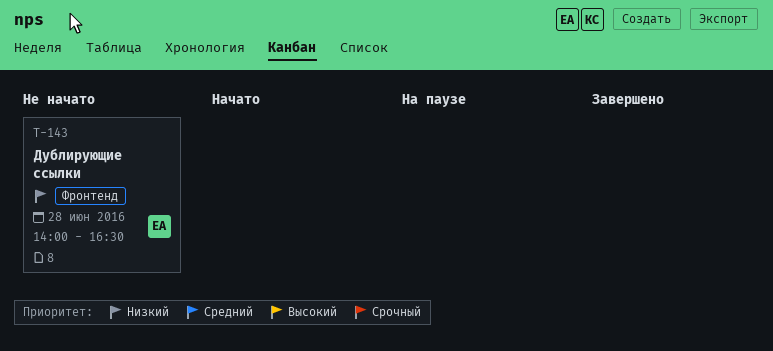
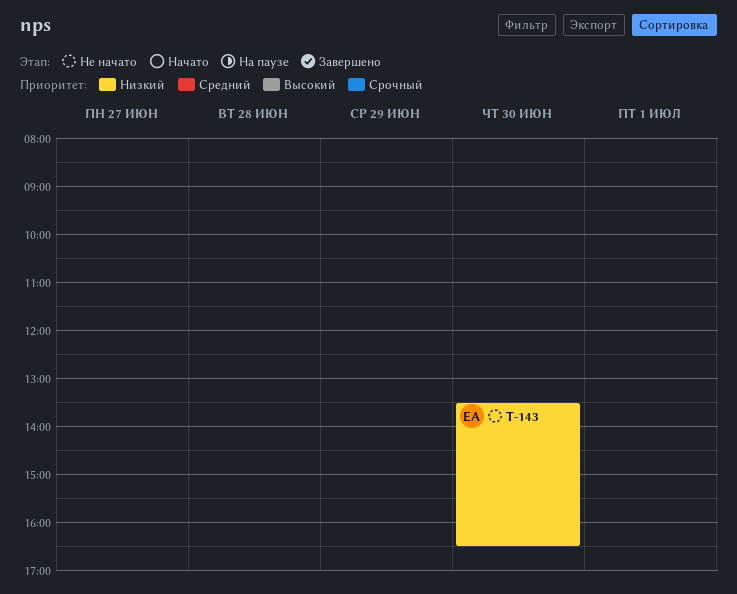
T-143, day: Jun 28 -> Jun 30
T-143, begins: 14:00 -> 13:30

